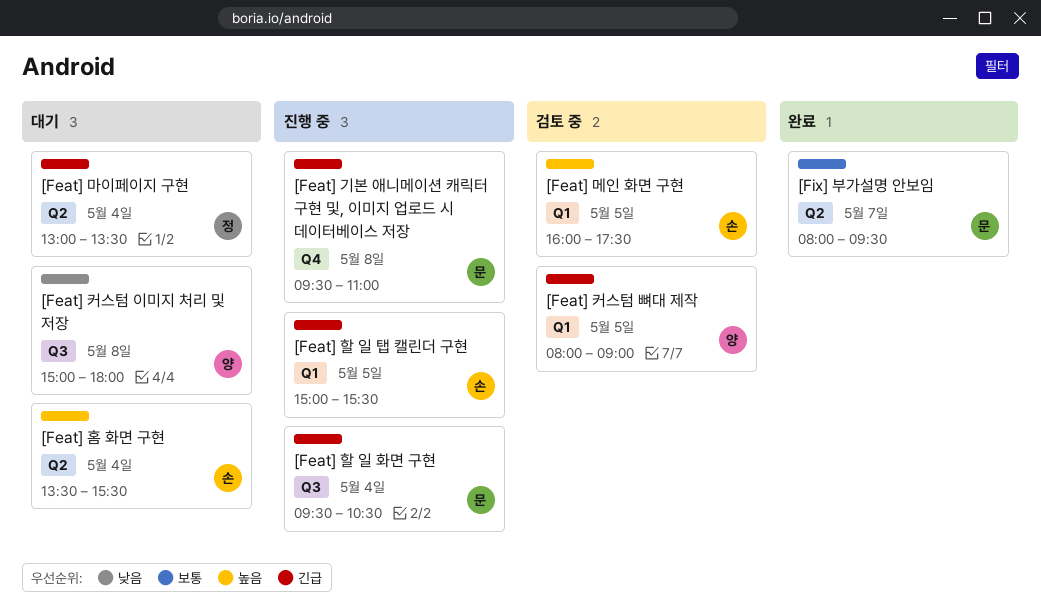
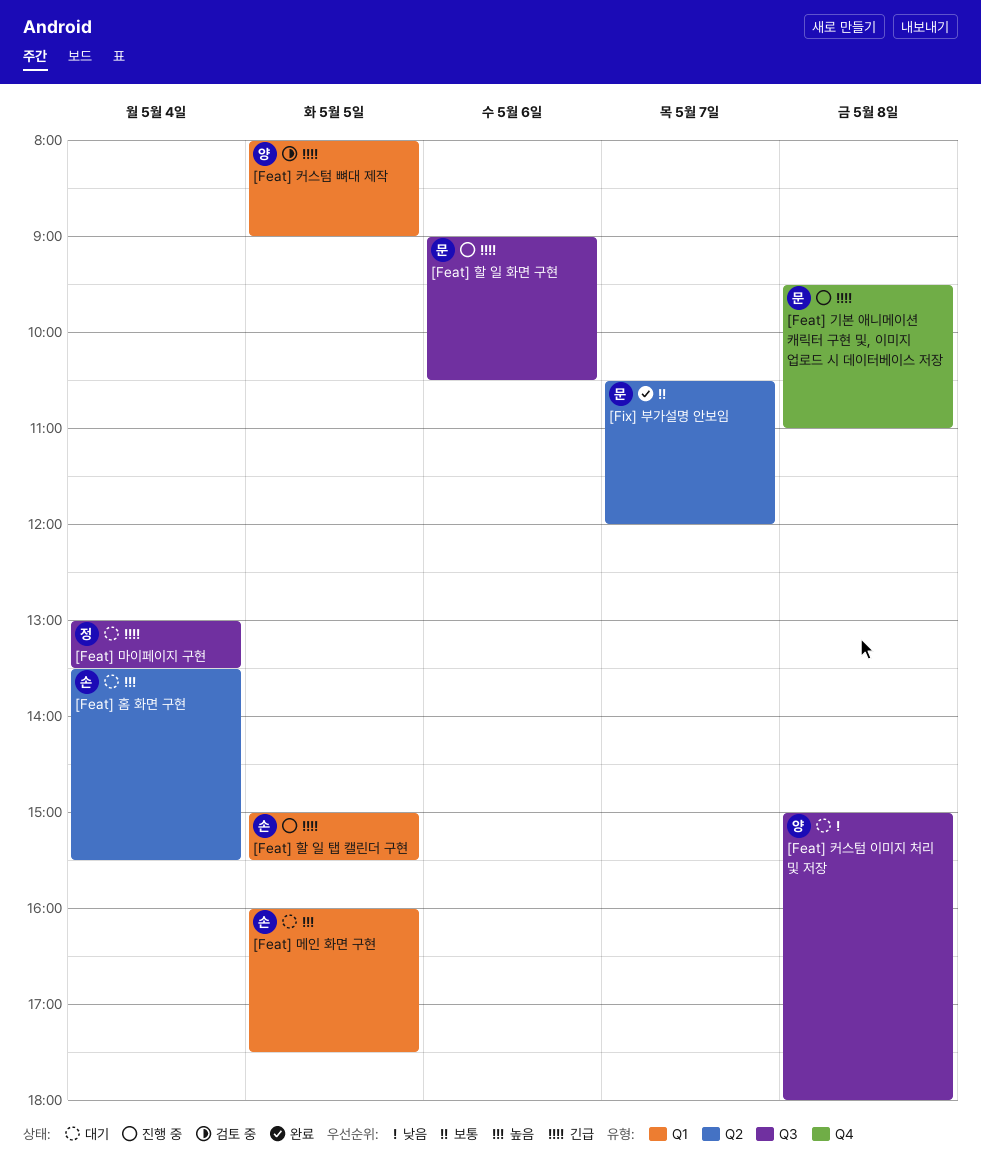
[Feat] 마이페이지 구현, label: Q2 -> Q3
[Feat] 메인 화면 구현, status: 검토 중 -> 대기
[Feat] 할 일 화면 구현, day: May 4 -> May 6
[Feat] 할 일 화면 구현, begins: 09:30 -> 09:00
[Fix] 부가설명 안보임, begins: 08:00 -> 10:30
[Fix] 부가설명 안보임, ends: 09:30 -> 12:00

